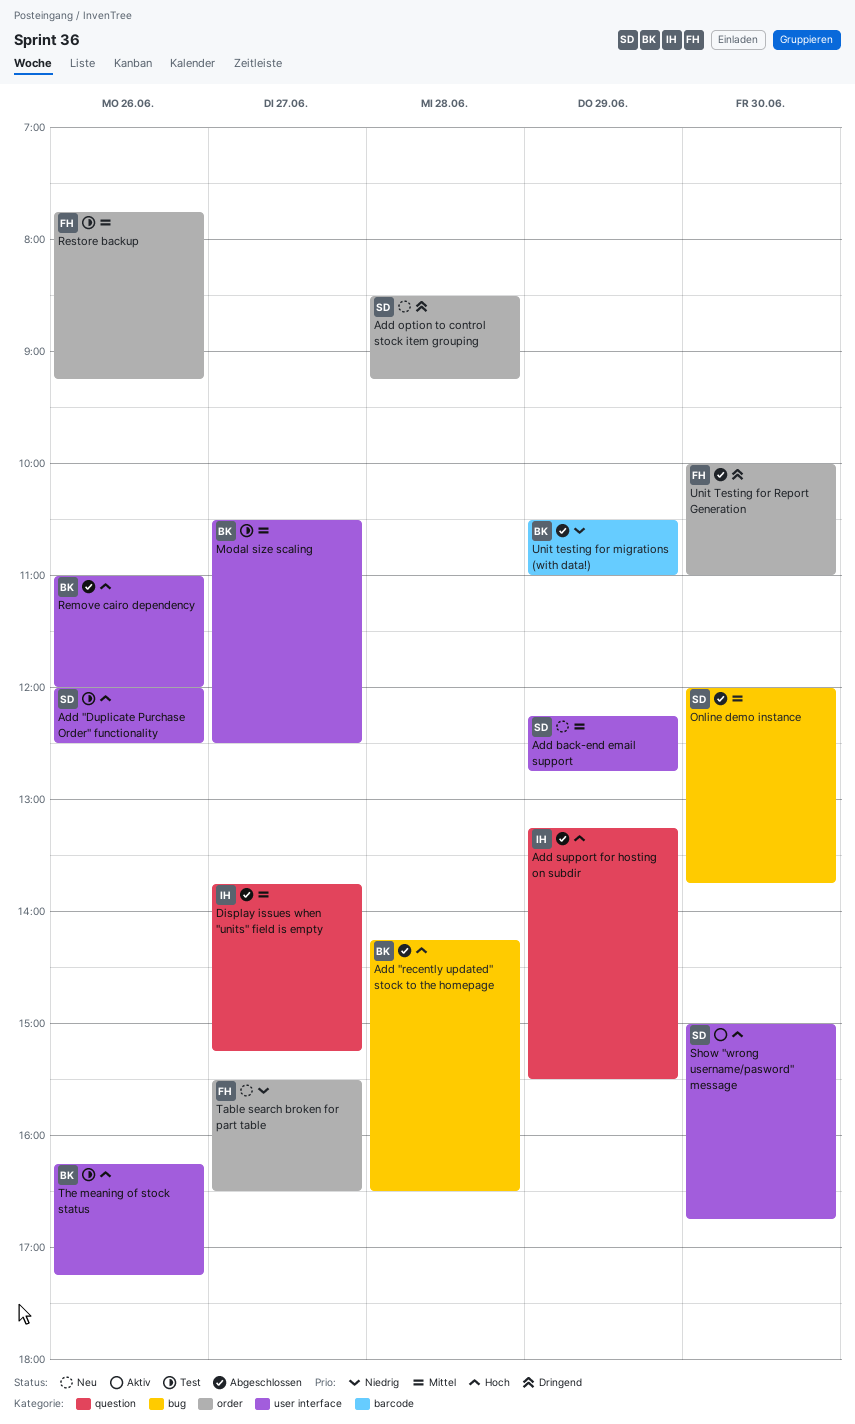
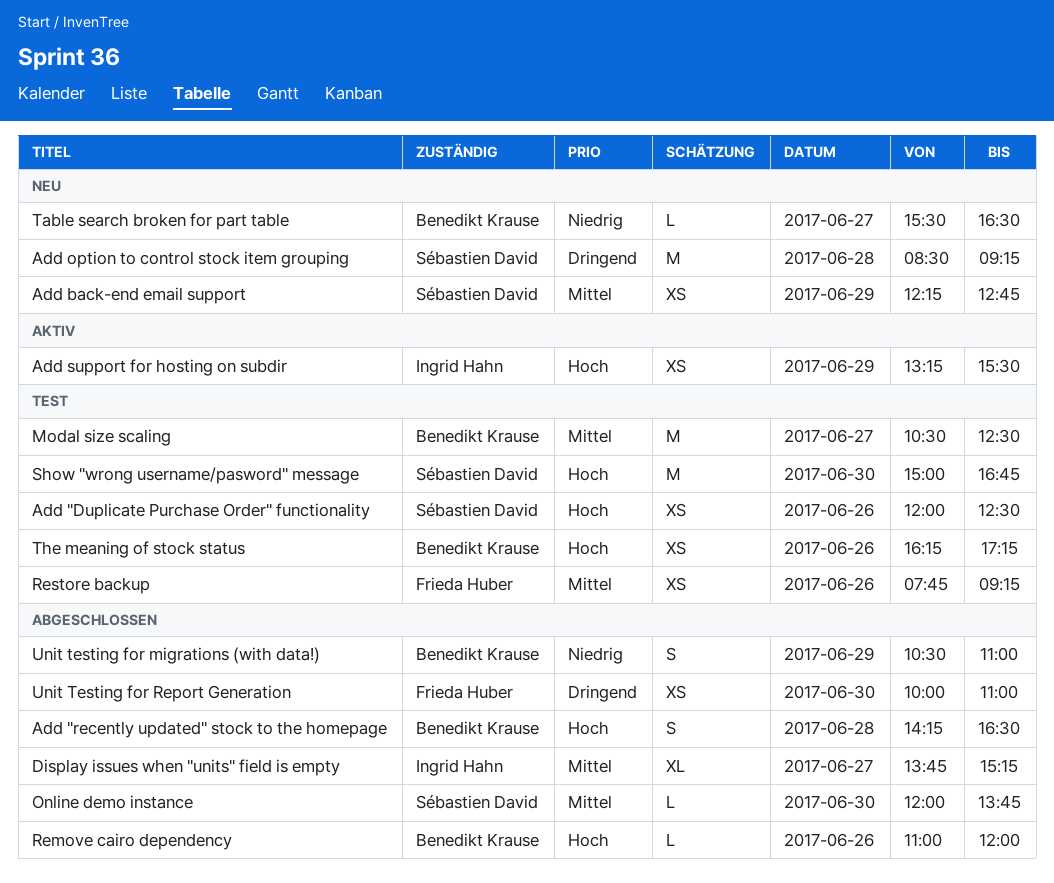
Add support for hosting on subdir, status: Abgeschlossen -> Aktiv
Show "wrong username/pasword" message, status: Aktiv -> Test
Table search broken for part table, owner: Frieda Huber -> Benedikt Krause

